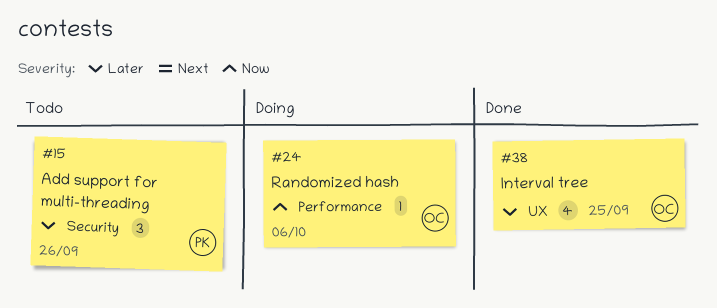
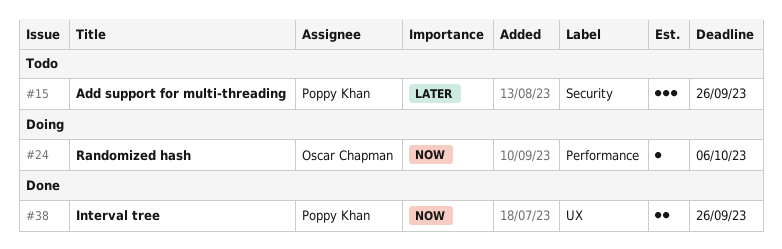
#38, owner: Oscar Chapman -> Poppy Khan
#38, priority: Later -> Now
#38, estimate: 4 -> 2
#38, due: Sep 25 -> Sep 26

